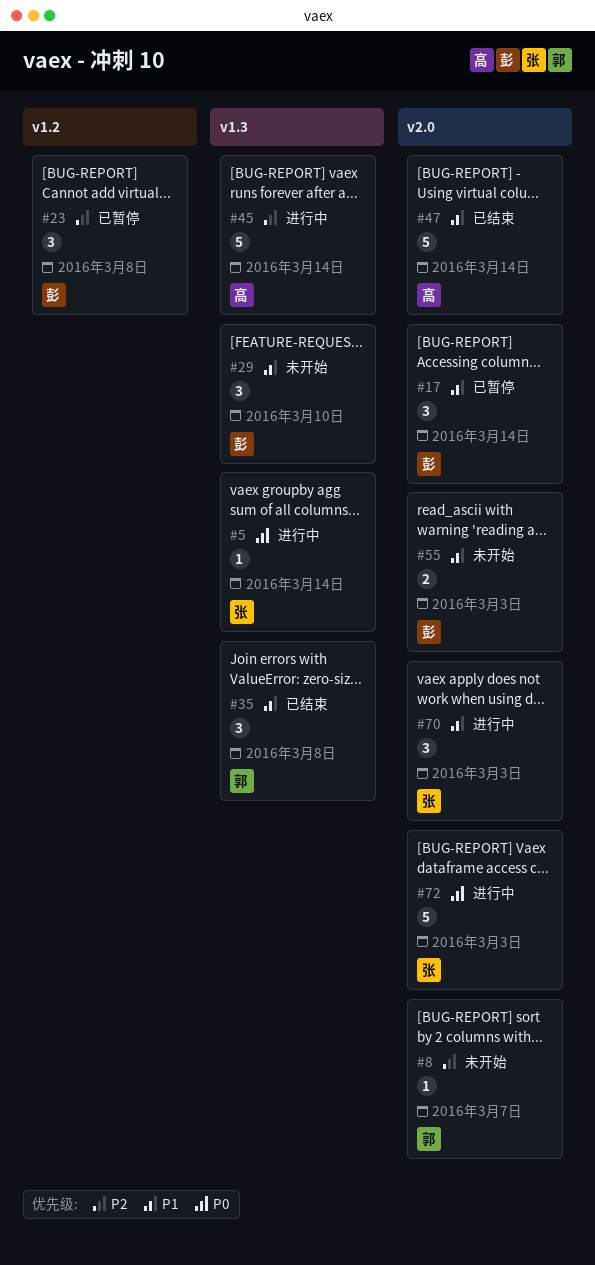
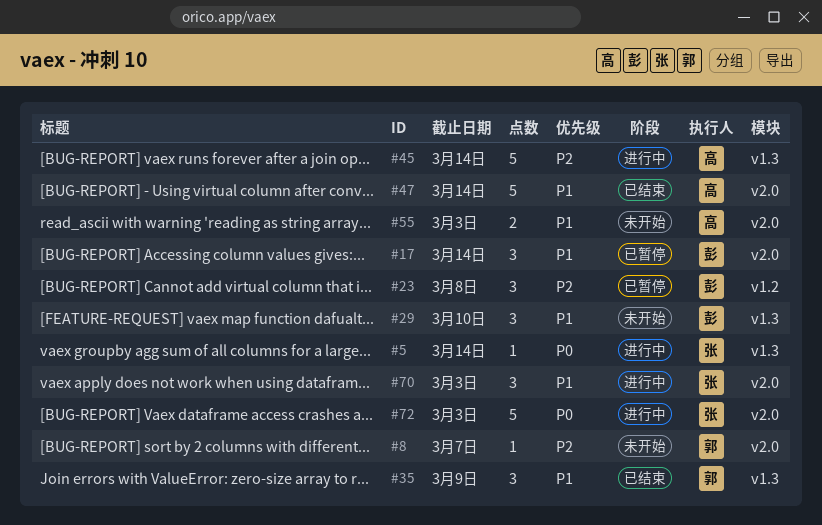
#35, due: Mar 8 -> Mar 9
#55, owner: 彭 -> 高

